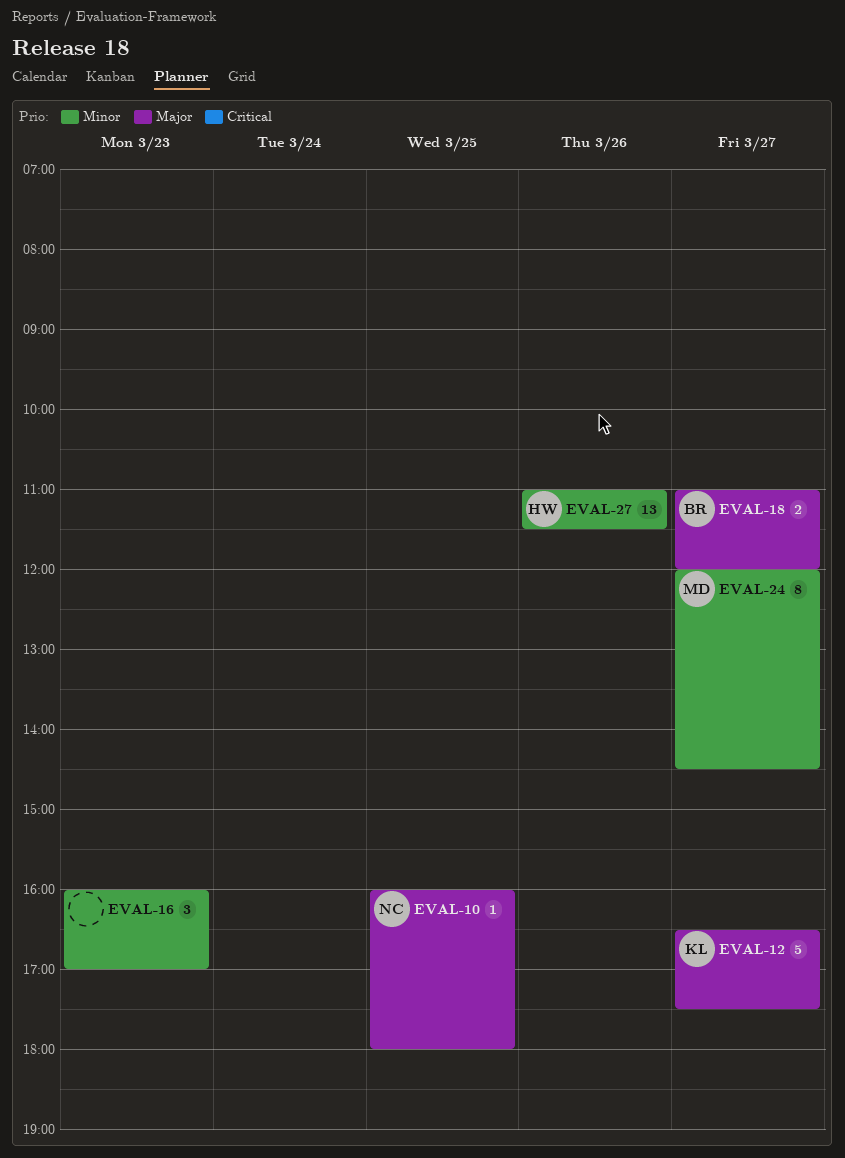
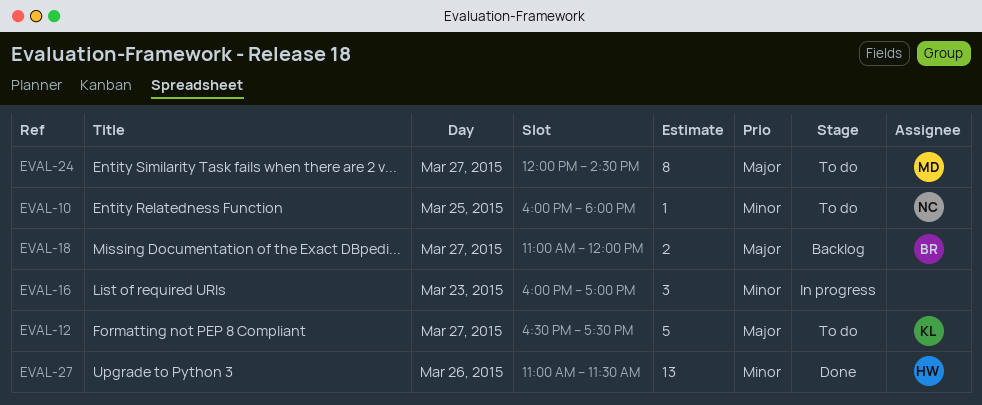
EVAL-10, priority: Major -> Minor
EVAL-24, priority: Minor -> Major

